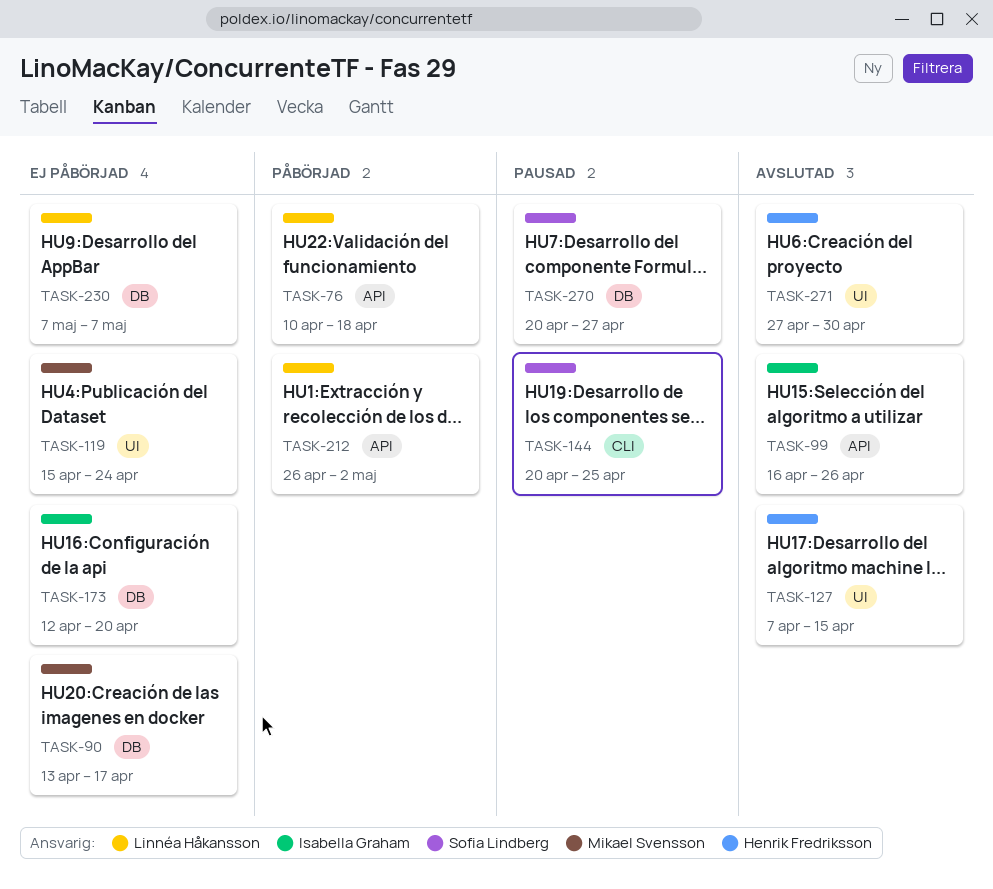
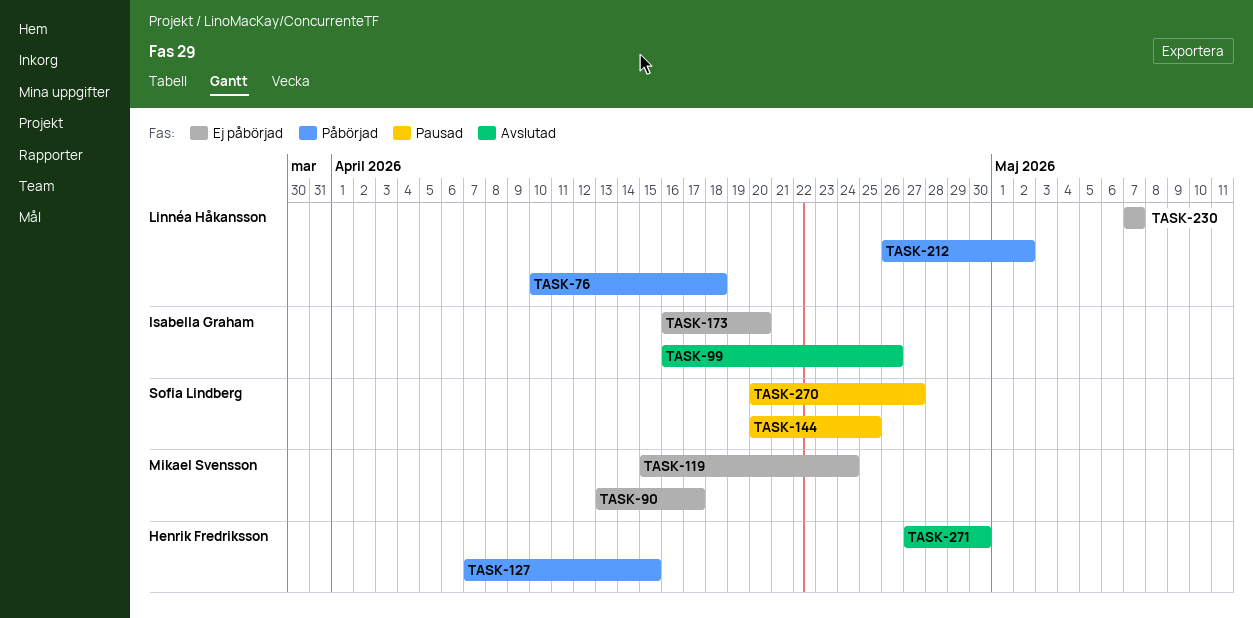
TASK-127, status: Avslutad -> Påbörjad
TASK-173, start: Apr 12 -> Apr 16

